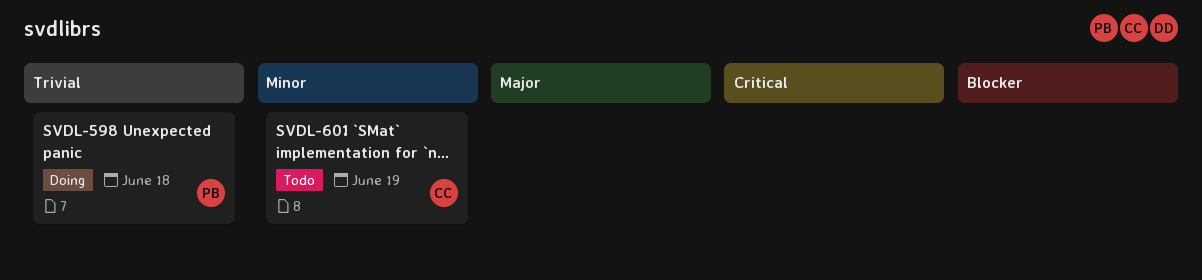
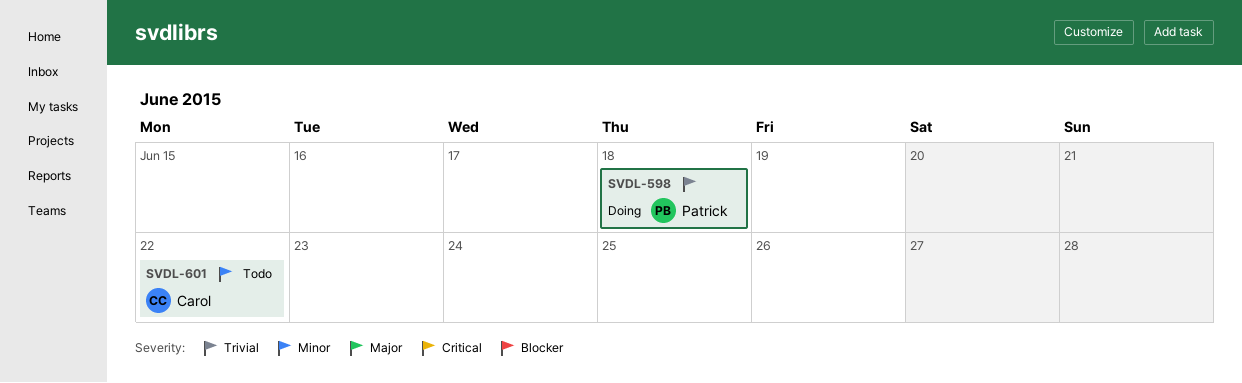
SVDL-601, due: Jun 19 -> Jun 22

